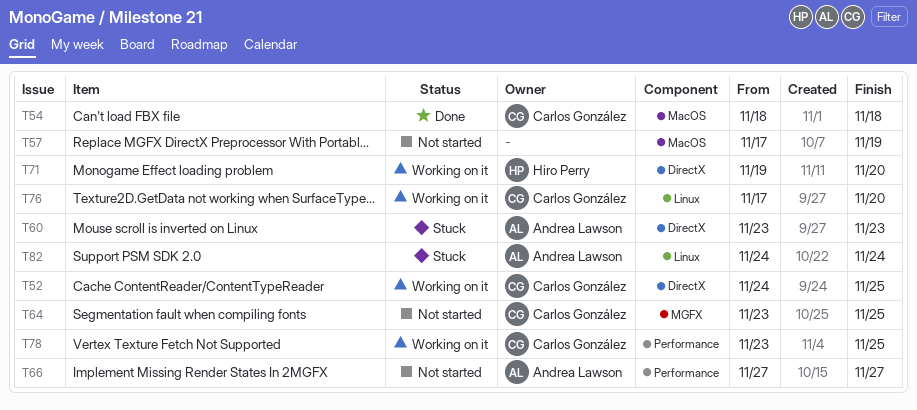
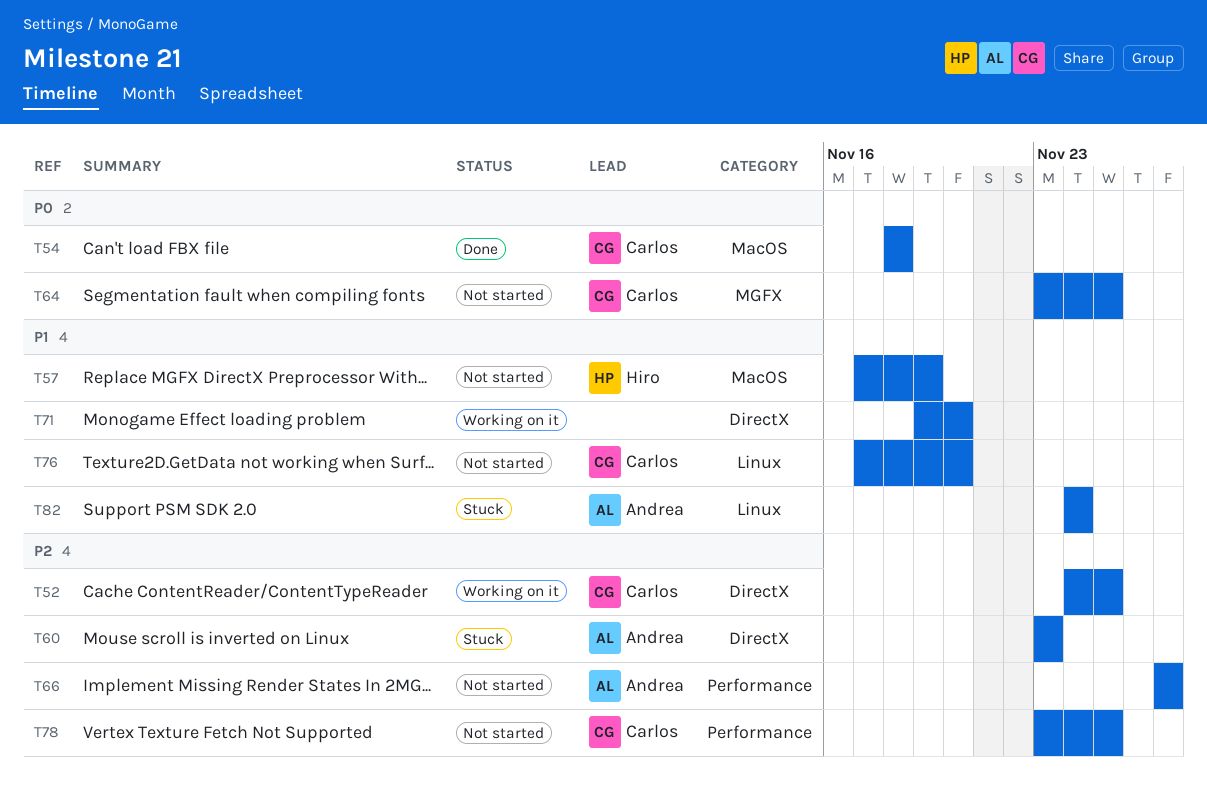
T57, owner: none -> Hiro Perry
T71, owner: Hiro Perry -> none
T76, status: Working on it -> Not started
T78, status: Working on it -> Not started

